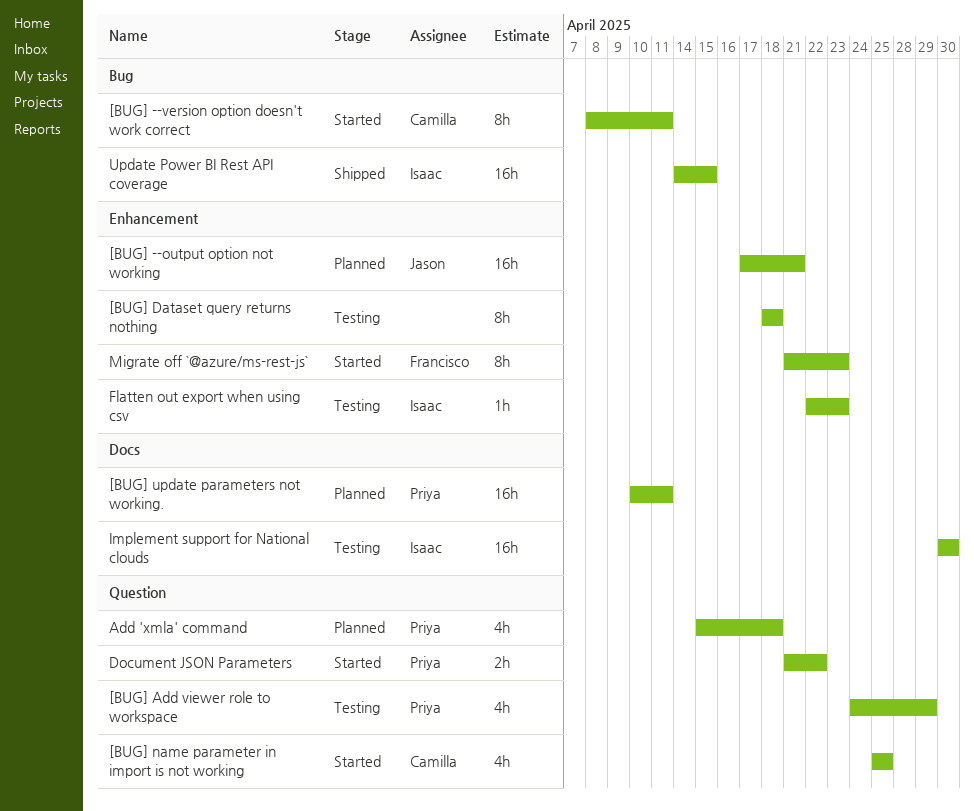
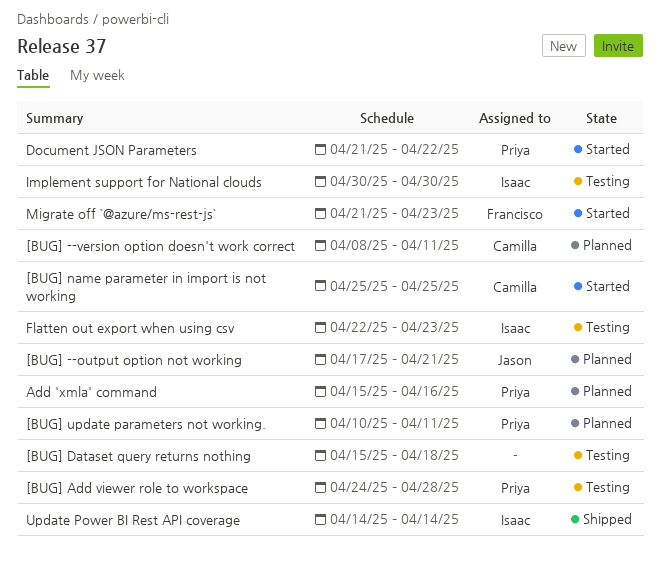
[BUG] --version option doesn't work correct, status: Started -> Planned
[BUG] Add viewer role to workspace, due: Apr 29 -> Apr 28
[BUG] Dataset query returns nothing, start: Apr 18 -> Apr 15
Add 'xmla' command, due: Apr 18 -> Apr 16
Update Power BI Rest API coverage, due: Apr 15 -> Apr 14

